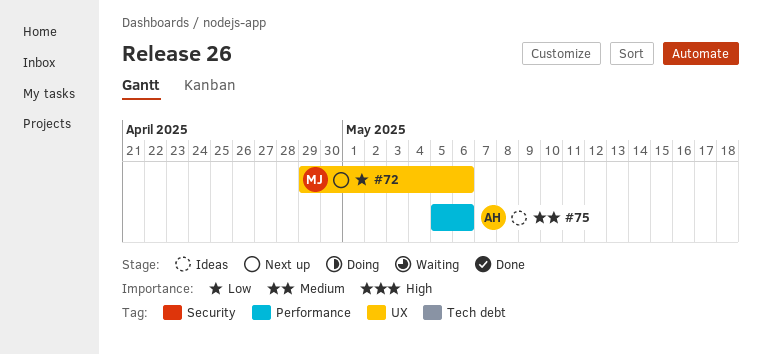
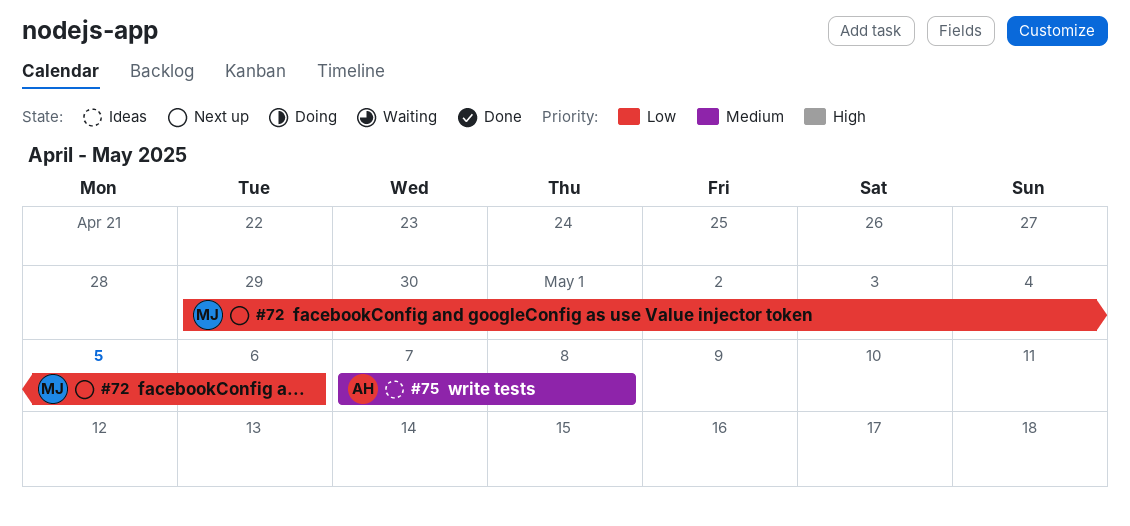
#75, start: May 5 -> May 7
#75, due: May 6 -> May 8

